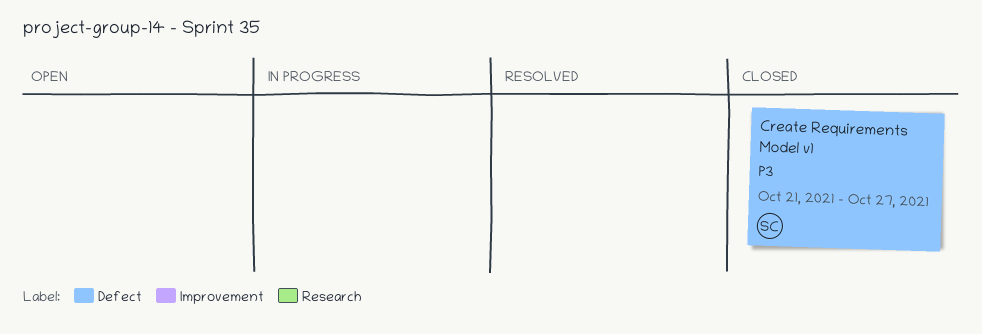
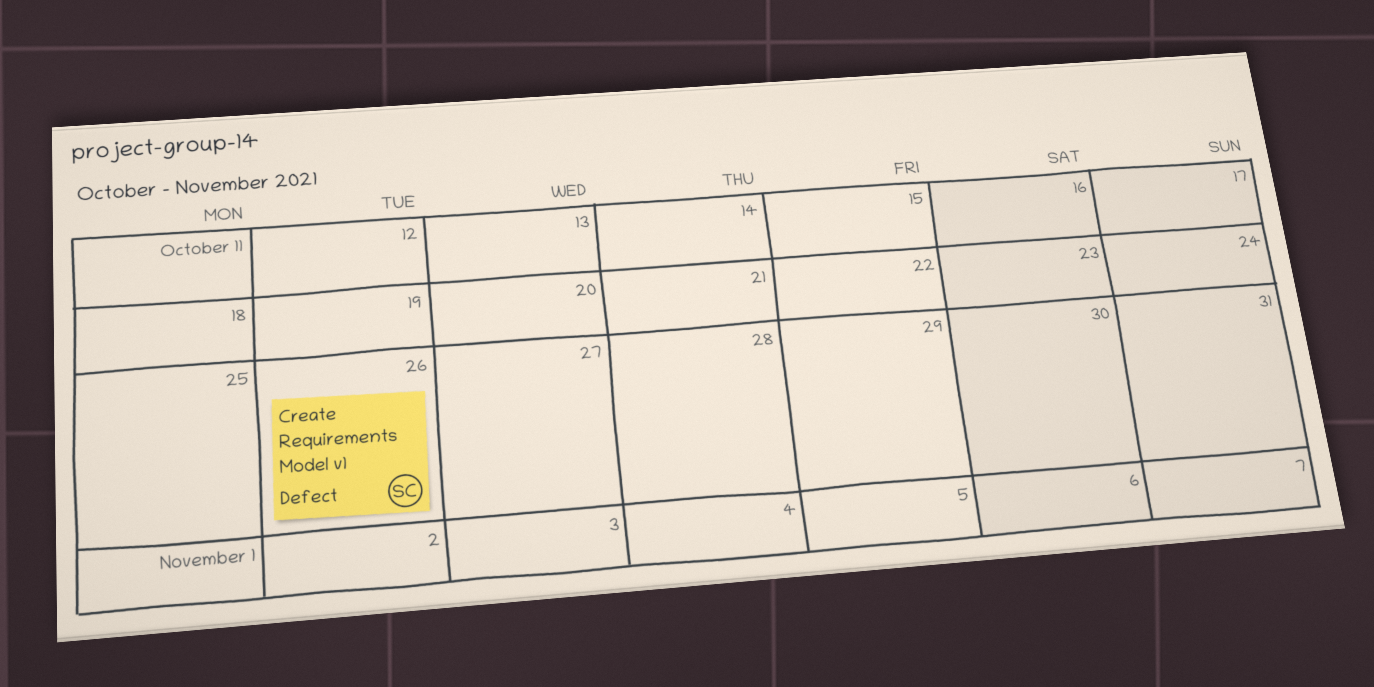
Create Requirements Model v1, due: Oct 27 -> Oct 26

